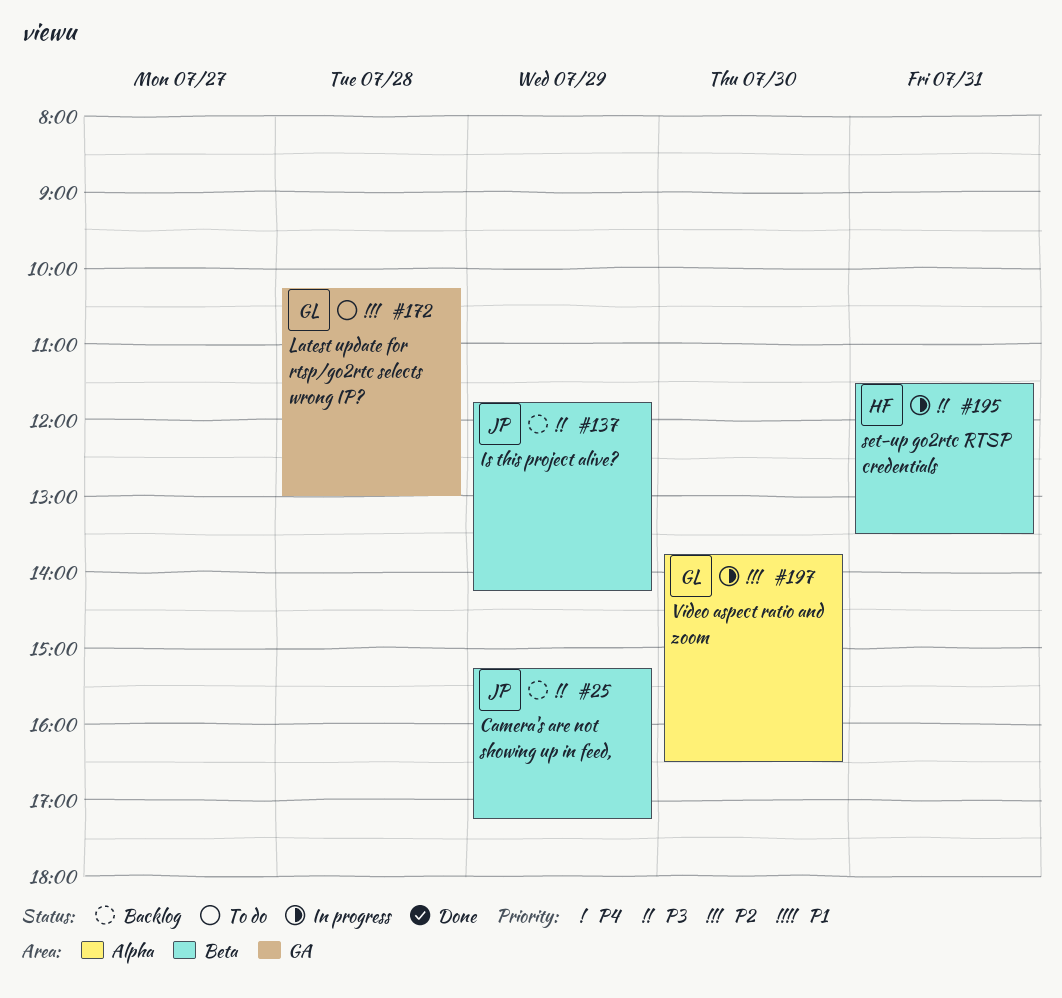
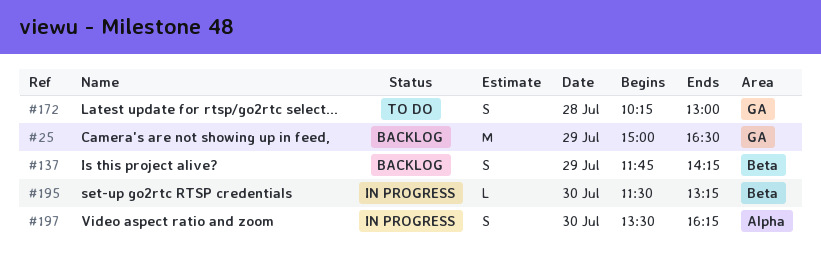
#25, label: Beta -> GA
#25, begins: 15:15 -> 15:00
#25, ends: 17:15 -> 16:30
#195, day: Jul 31 -> Jul 30
#195, ends: 13:30 -> 13:15
#197, begins: 13:45 -> 13:30
#197, ends: 16:30 -> 16:15

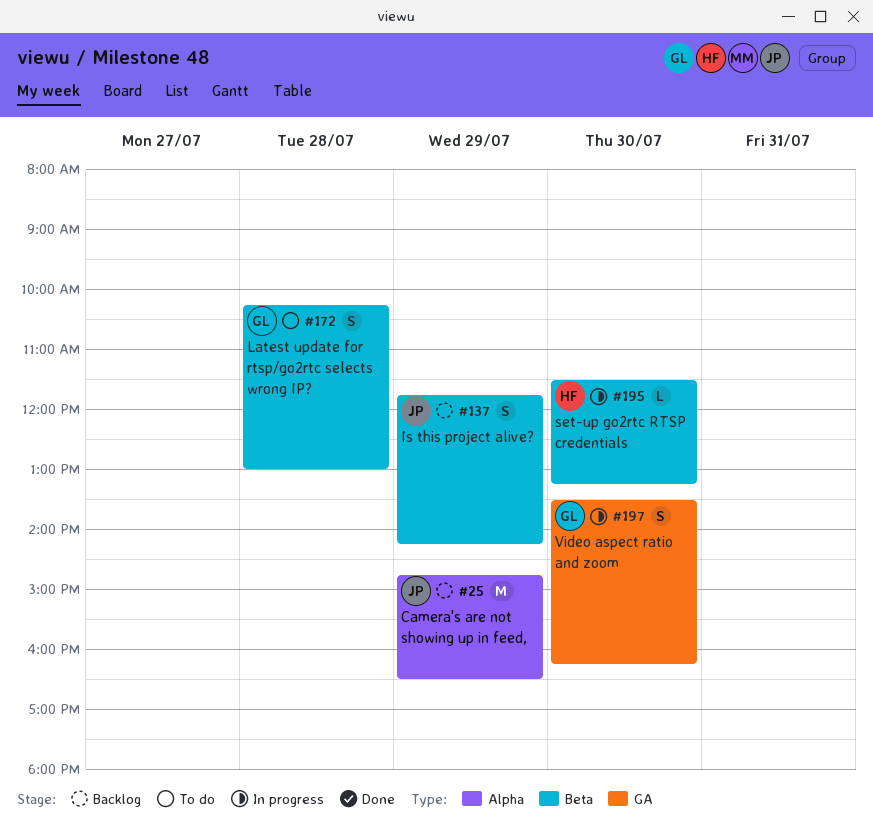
#25, label: GA -> Alpha
#25, begins: 15:00 -> 14:45
#172, label: GA -> Beta
#197, label: Alpha -> GA

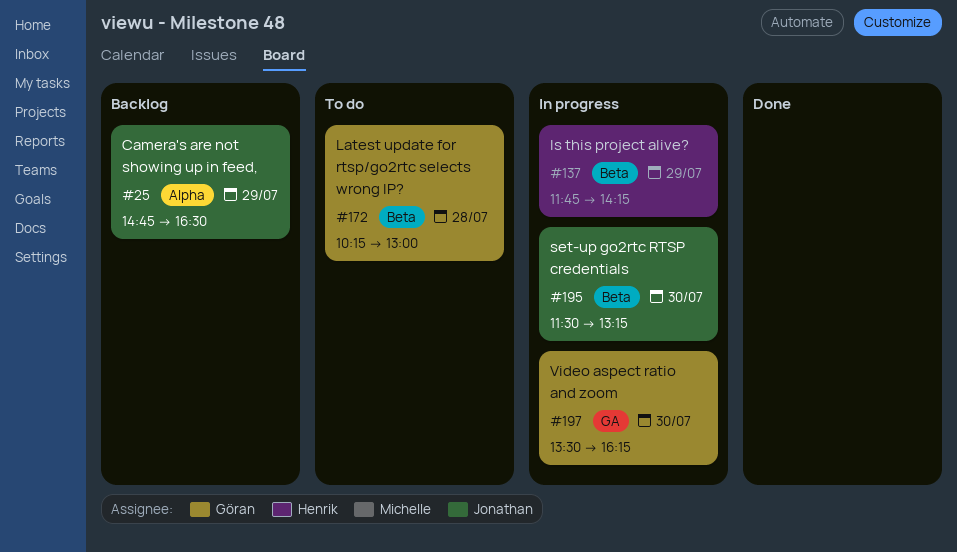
#137, status: Backlog -> In progress
#137, owner: Jonathan -> Henrik
#195, owner: Henrik -> Jonathan

